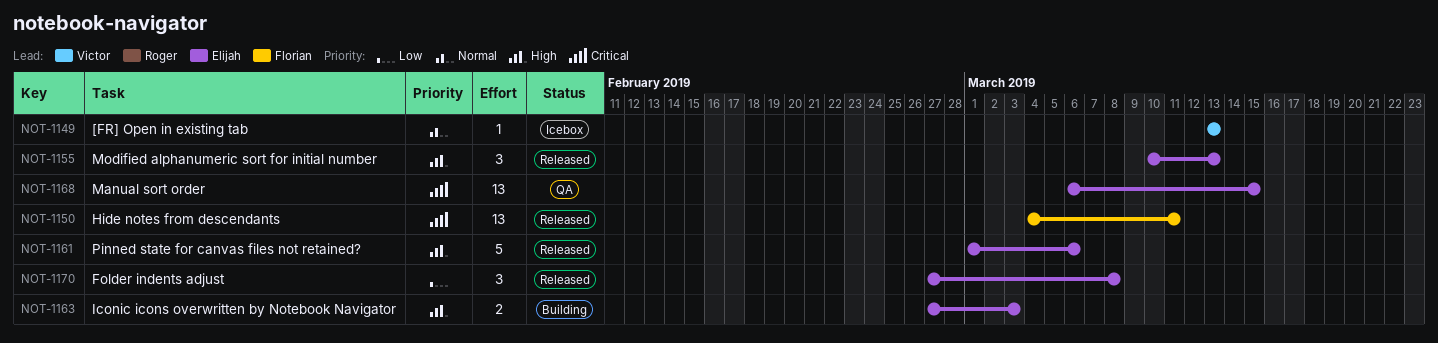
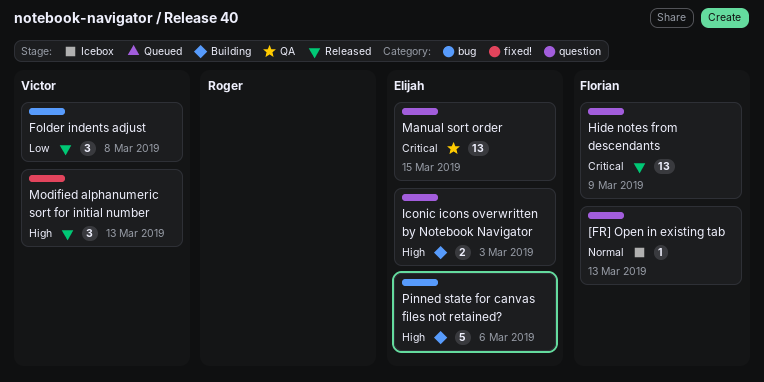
[FR] Open in existing tab, owner: Victor -> Florian
Folder indents adjust, owner: Elijah -> Victor
Hide notes from descendants, due: Mar 11 -> Mar 9
Modified alphanumeric sort for initial number, owner: Elijah -> Victor
Pinned state for canvas files not retained?, status: Released -> Building

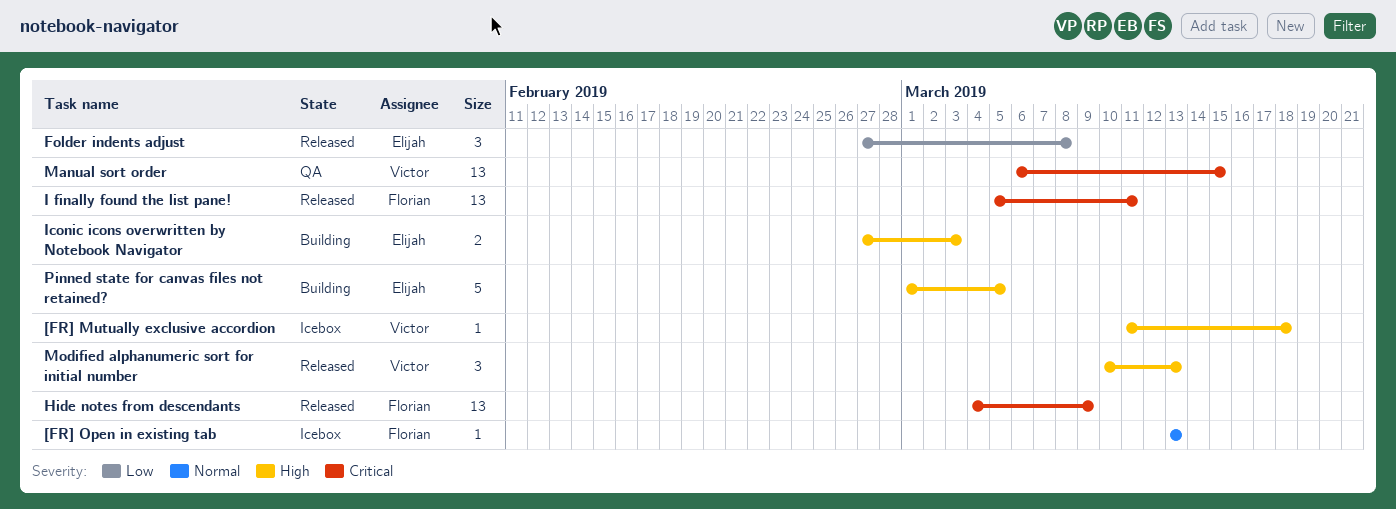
[FR] Mutually exclusive accordion: none -> present
Folder indents adjust, owner: Victor -> Elijah
I finally found the list pane!: none -> present
Manual sort order, owner: Elijah -> Victor
Pinned state for canvas files not retained?, due: Mar 6 -> Mar 5

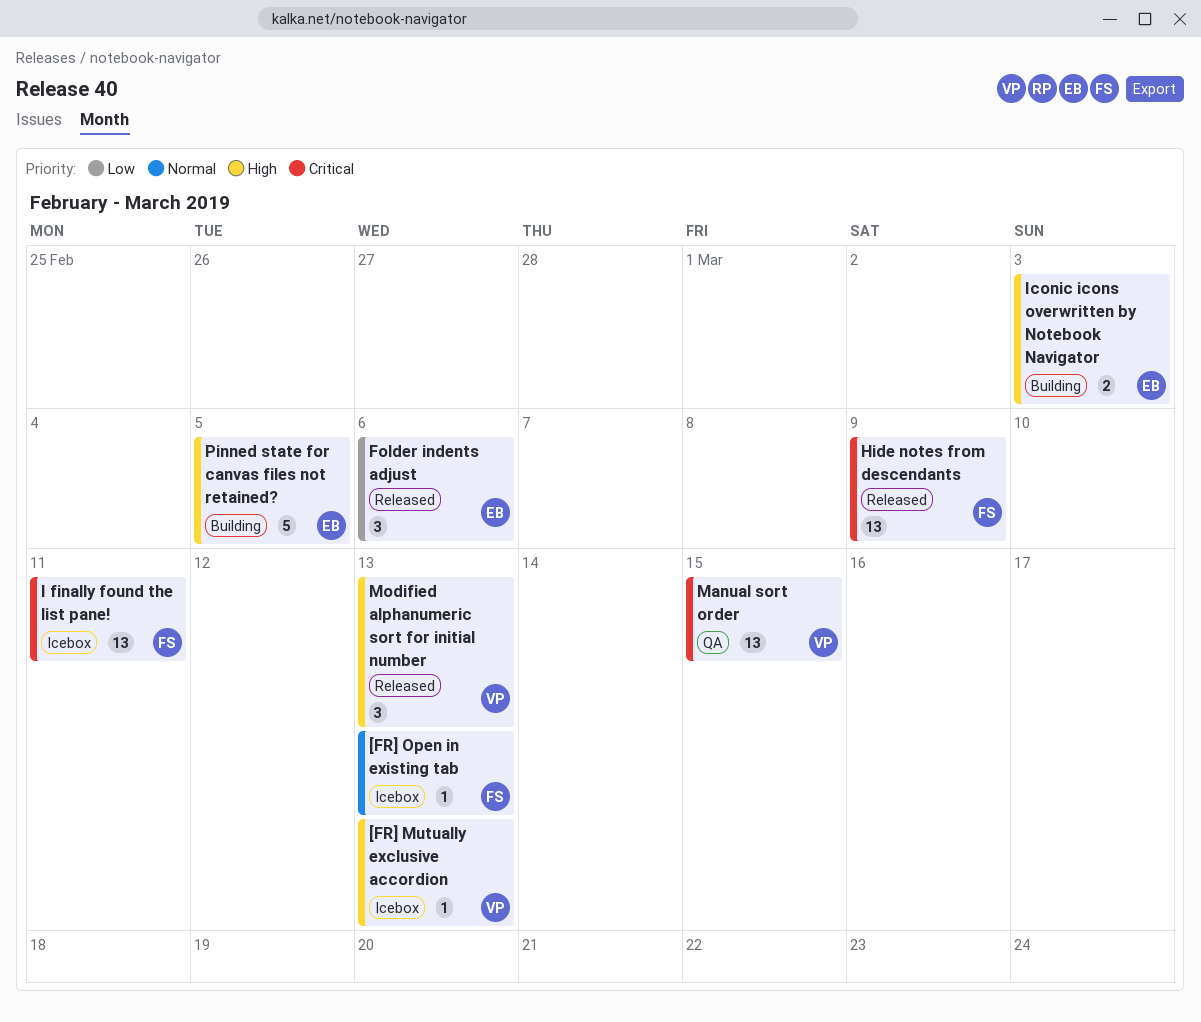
[FR] Mutually exclusive accordion, due: Mar 18 -> Mar 13
Folder indents adjust, due: Mar 8 -> Mar 6
I finally found the list pane!, status: Released -> Icebox

